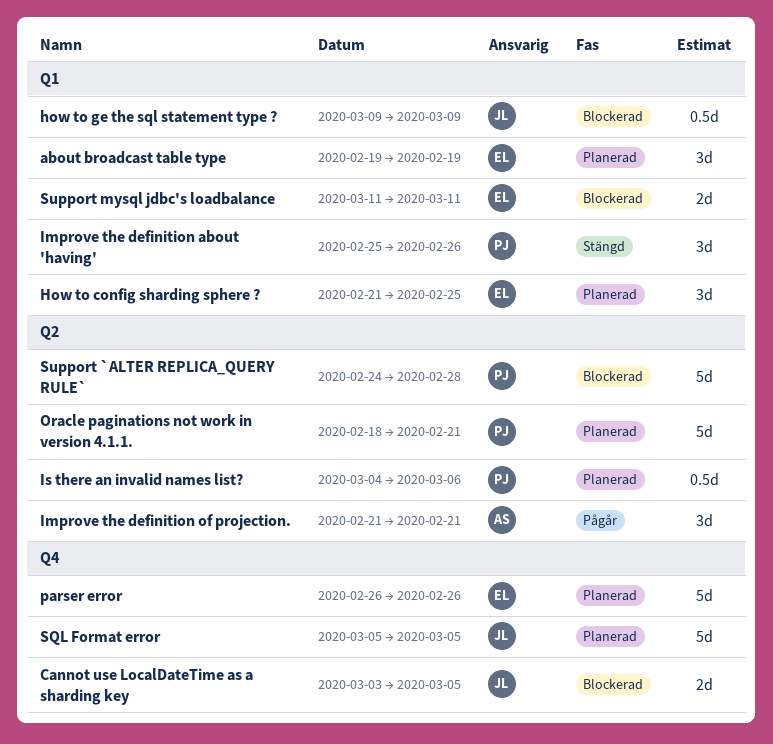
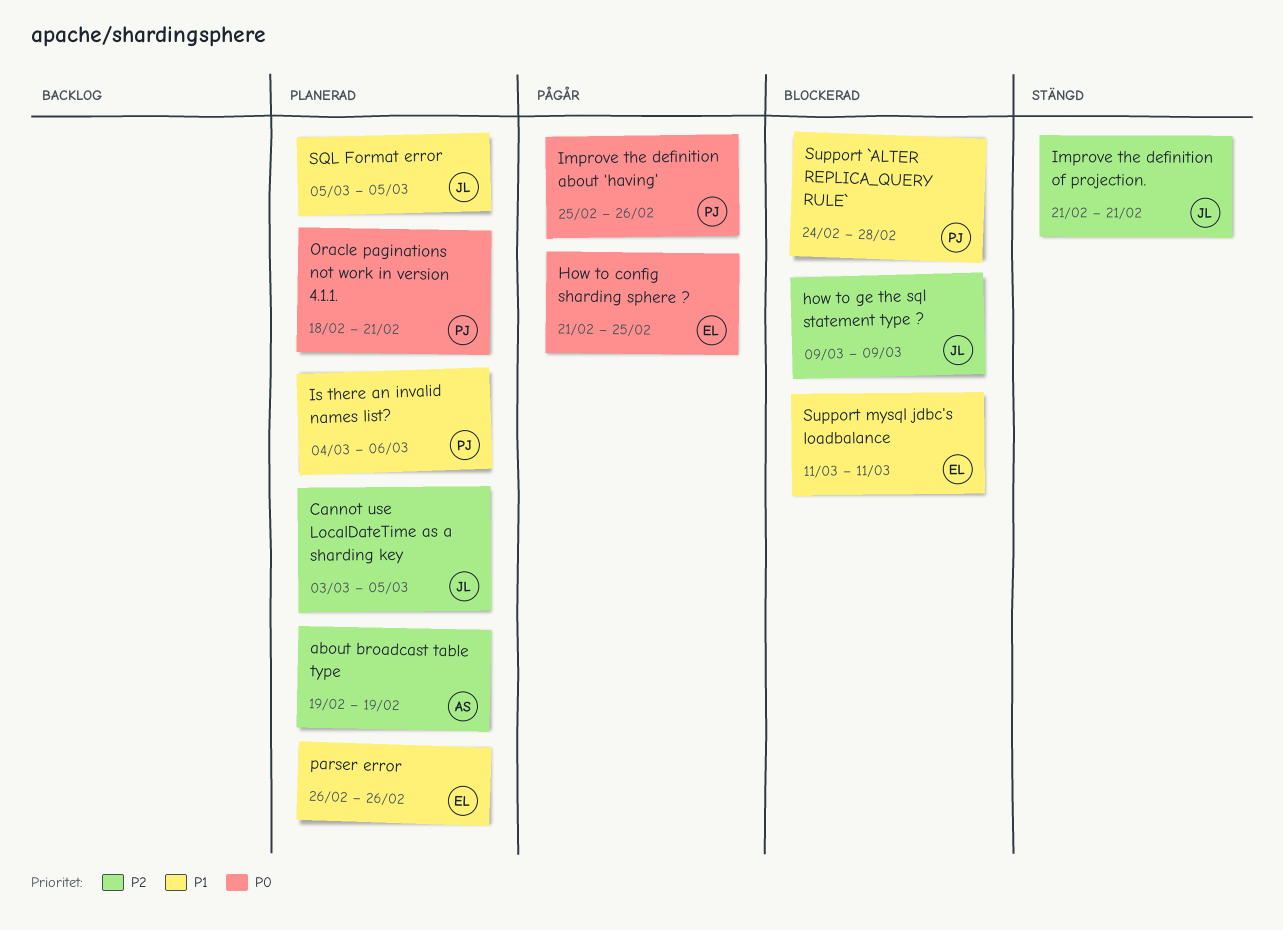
about broadcast table type, owner: EL -> AS
Cannot use LocalDateTime as a sharding key, status: Blockerad -> Planerad
How to config sharding sphere ?, status: Planerad -> Pågår
Improve the definition about 'having', status: Stängd -> Pågår
Improve the definition of projection., status: Pågår -> Stängd
Improve the definition of projection., owner: AS -> JL

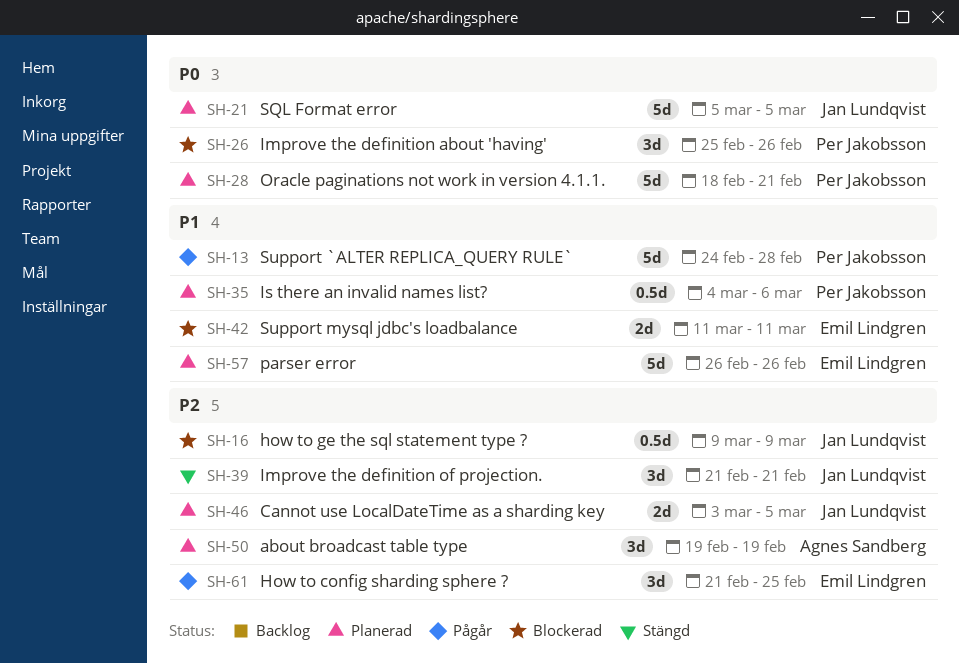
How to config sharding sphere ?, priority: P0 -> P2
Improve the definition about 'having', status: Pågår -> Blockerad
SQL Format error, priority: P1 -> P0
Support `ALTER REPLICA_QUERY RULE`, status: Blockerad -> Pågår

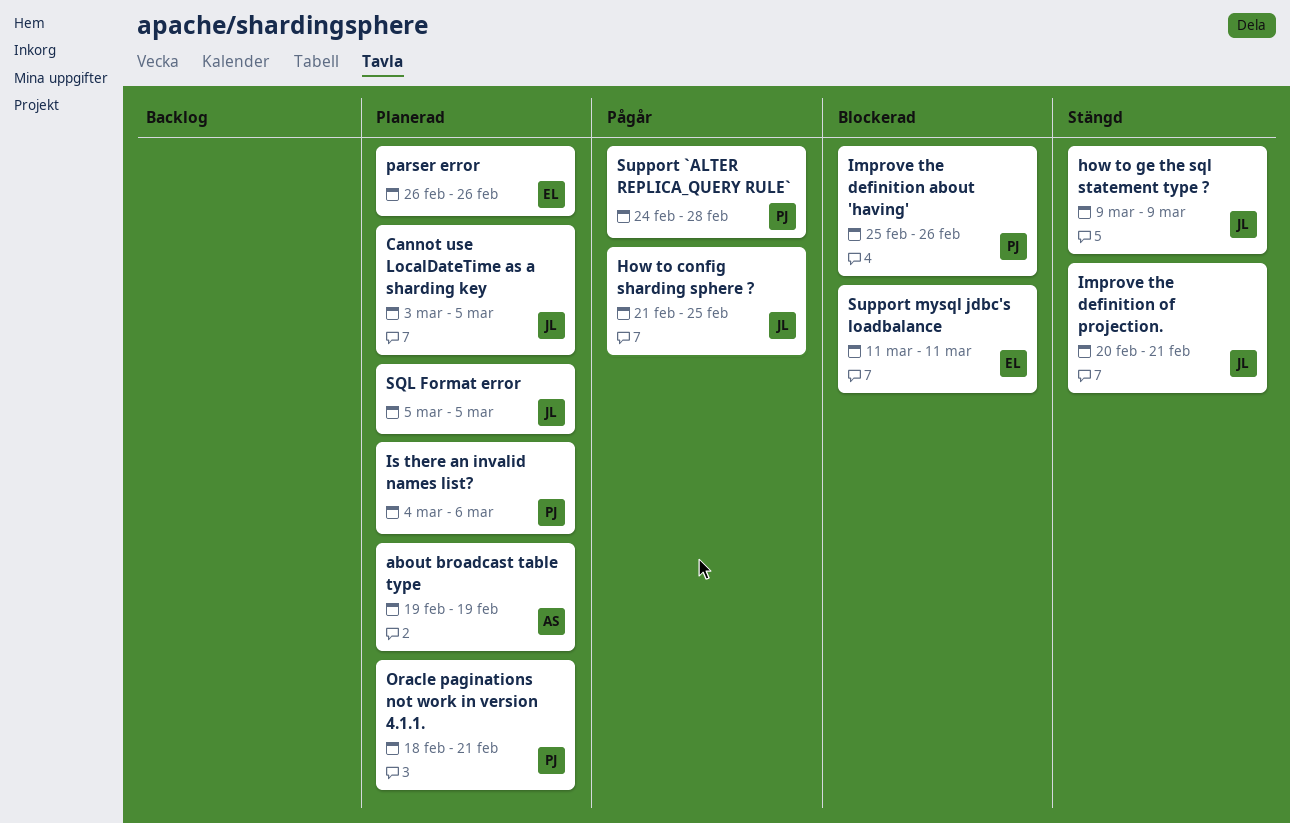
How to config sharding sphere ?, owner: Emil Lindgren -> Jan Lundqvist
how to ge the sql statement type ?, status: Blockerad -> Stängd
Improve the definition of projection., start: Feb 21 -> Feb 20

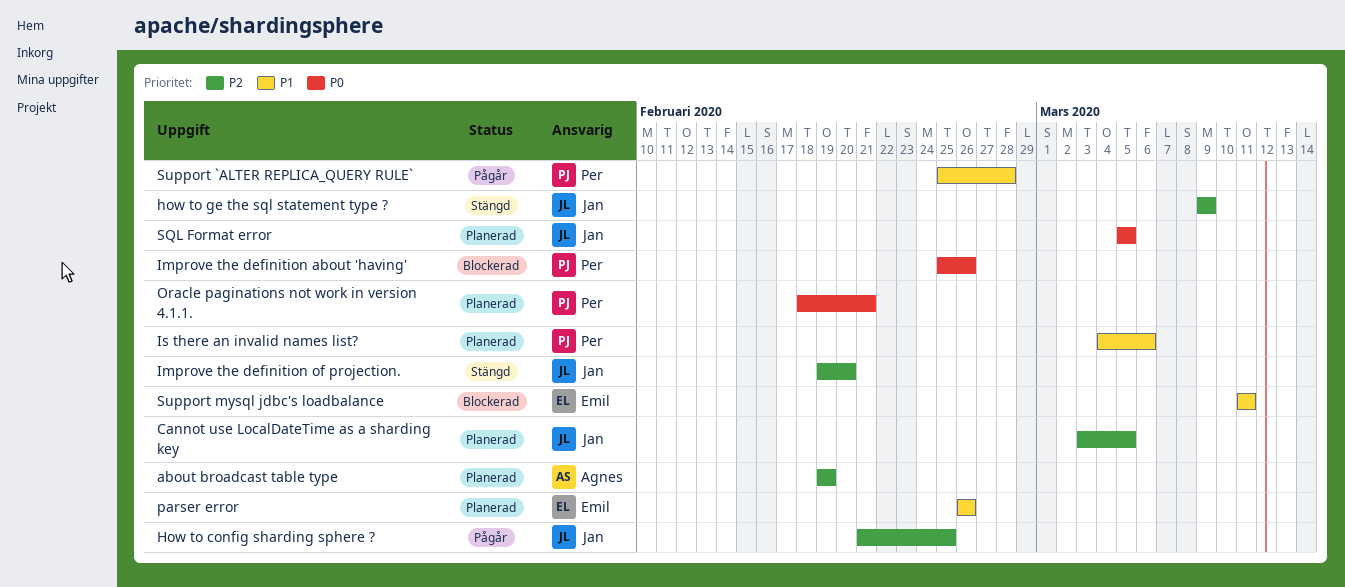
Improve the definition of projection., start: Feb 20 -> Feb 19
Improve the definition of projection., due: Feb 21 -> Feb 20
Support `ALTER REPLICA_QUERY RULE`, start: Feb 24 -> Feb 25

